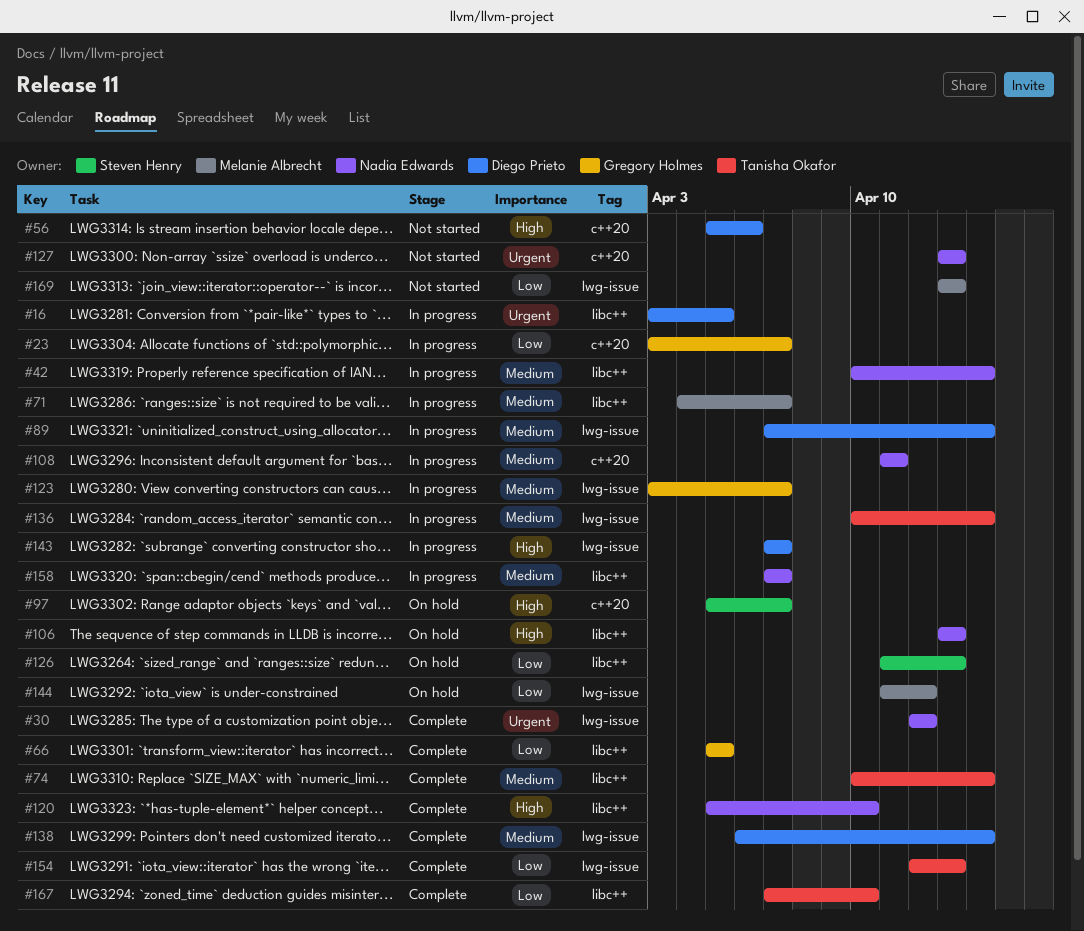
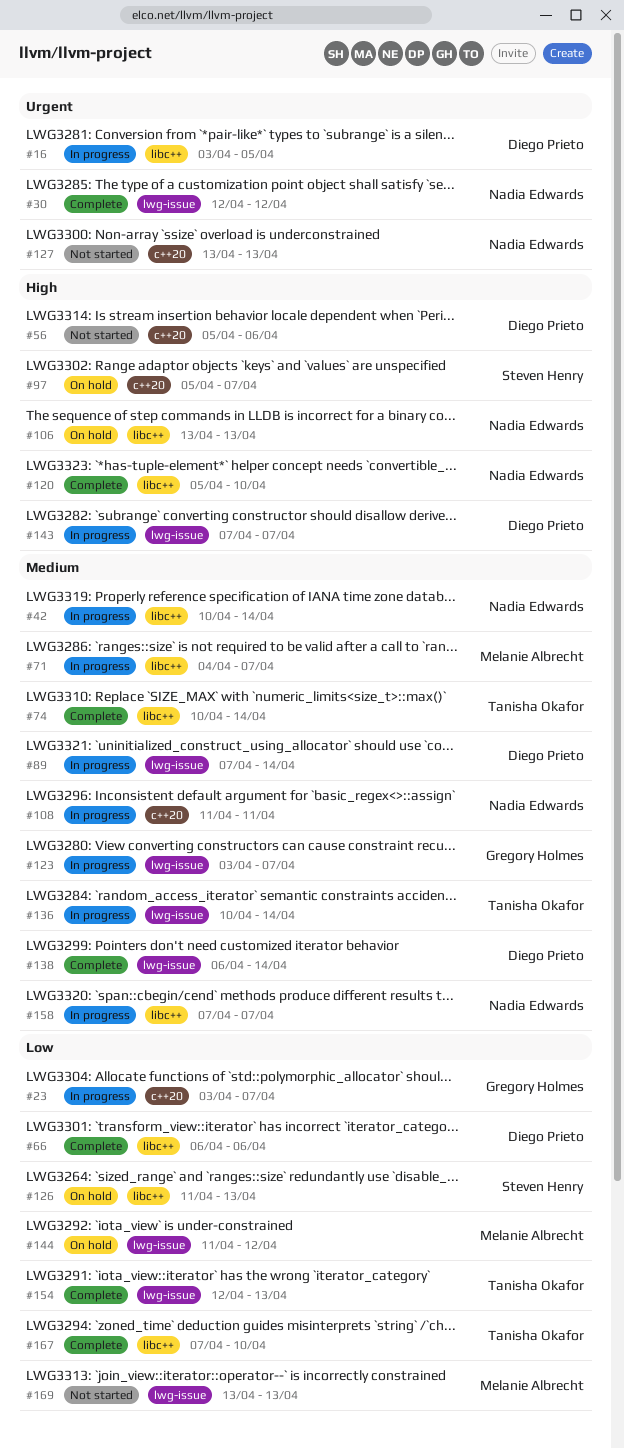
#66, owner: Gregory Holmes -> Diego Prieto
#66, start: Apr 5 -> Apr 6
#66, due: Apr 5 -> Apr 6

